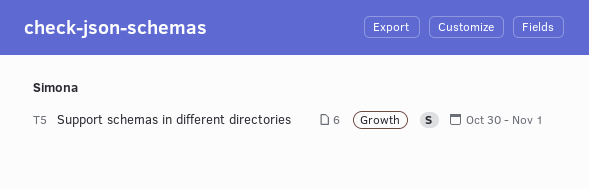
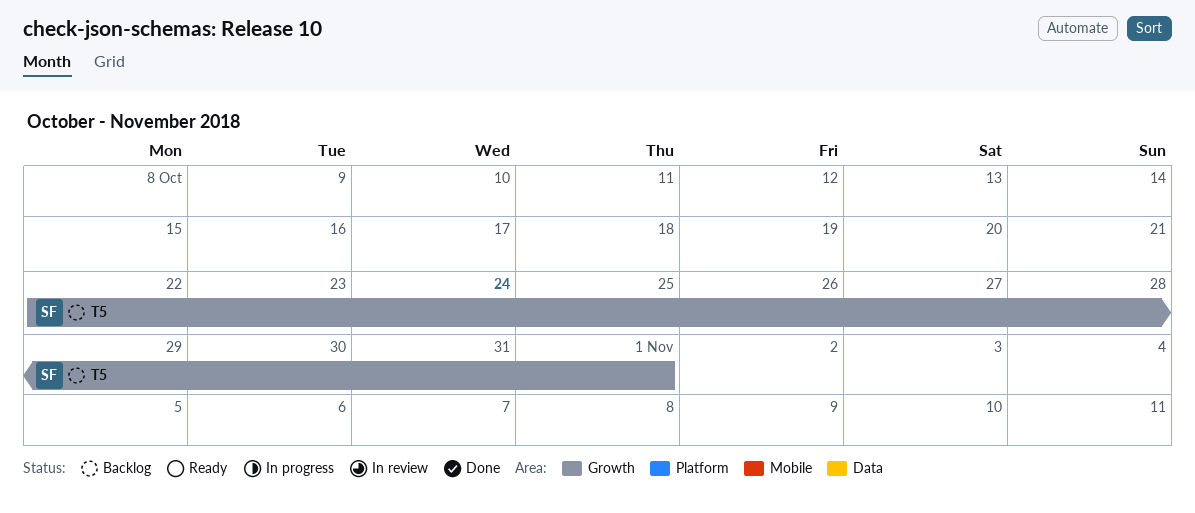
T5, start: Oct 30 -> Oct 22

